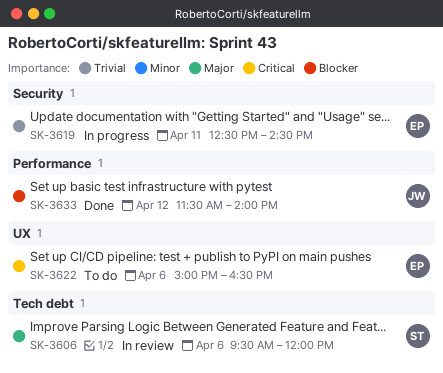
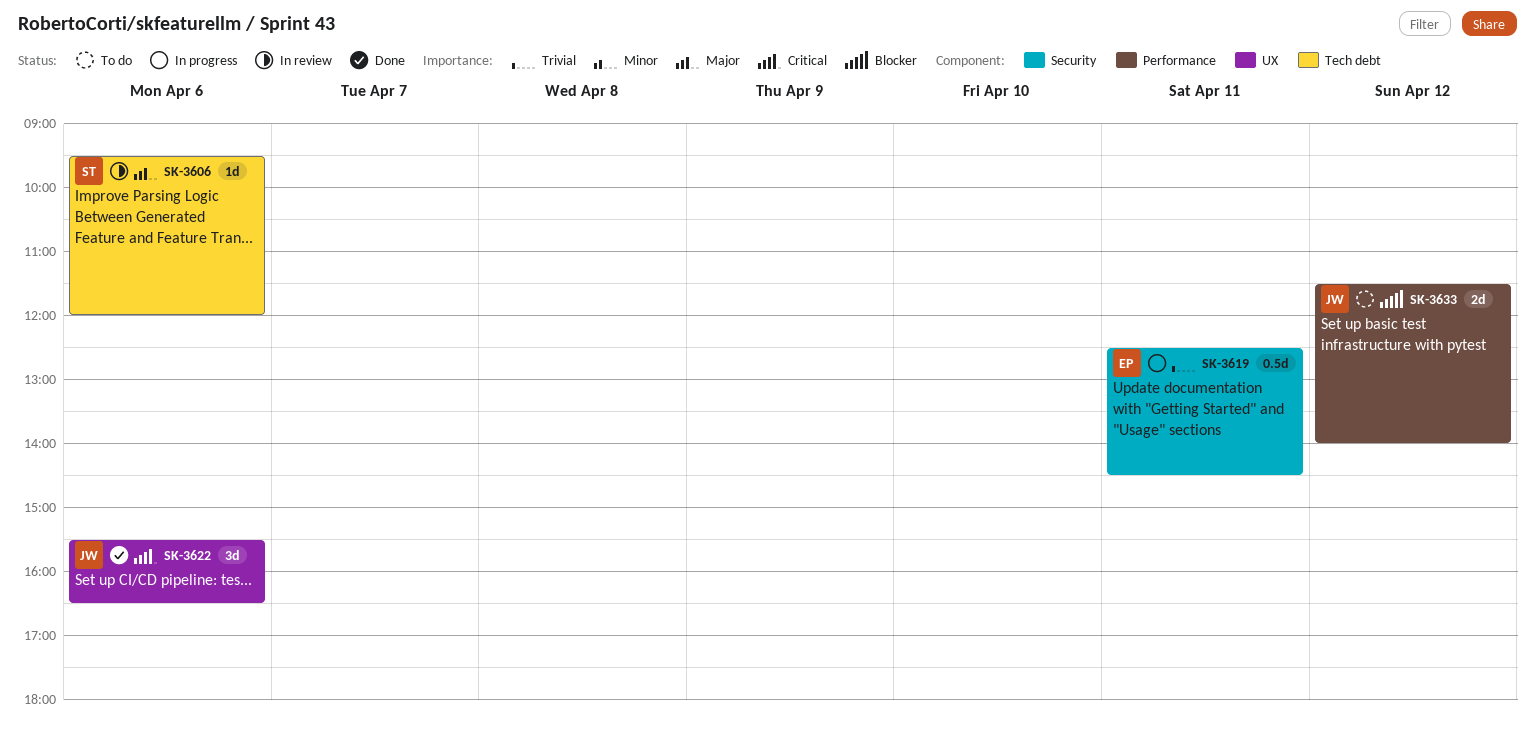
SK-3622, status: To do -> Done
SK-3622, owner: EP -> JW
SK-3622, begins: 15:00 -> 15:30
SK-3633, status: Done -> To do

